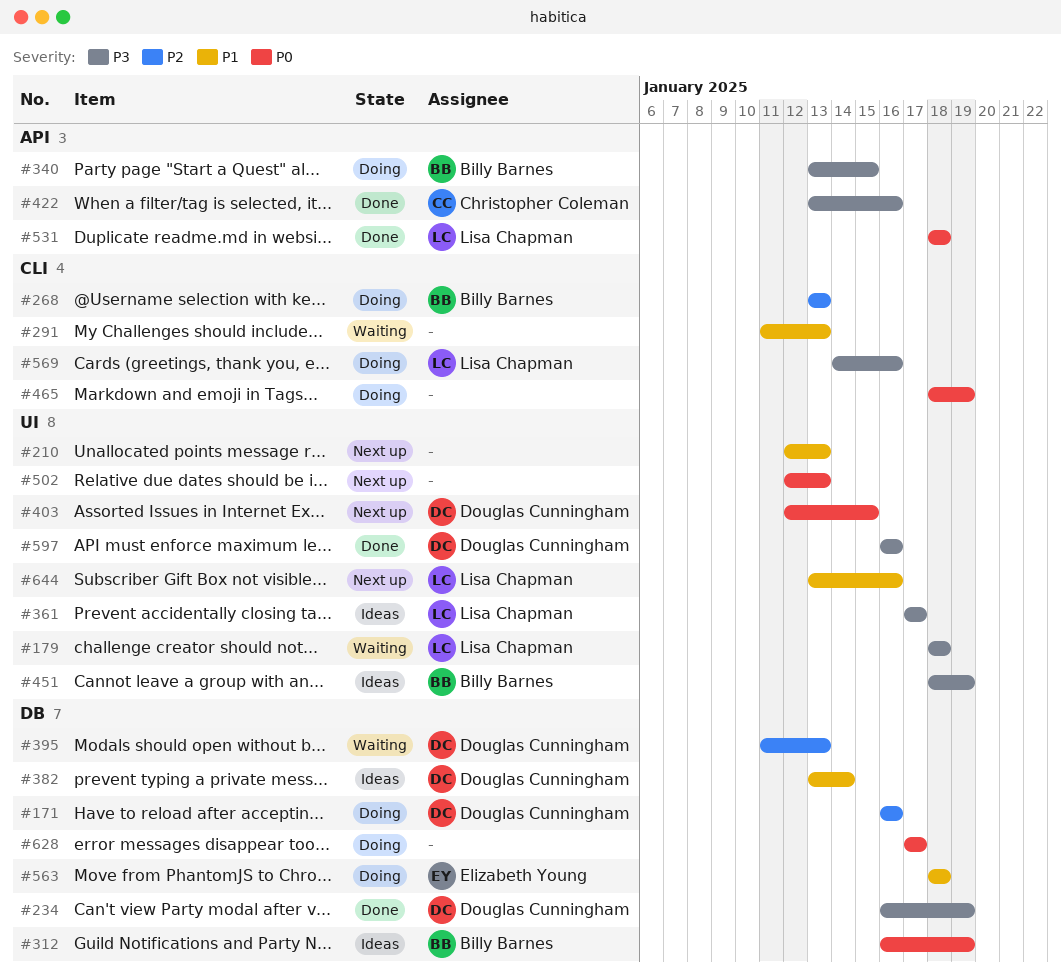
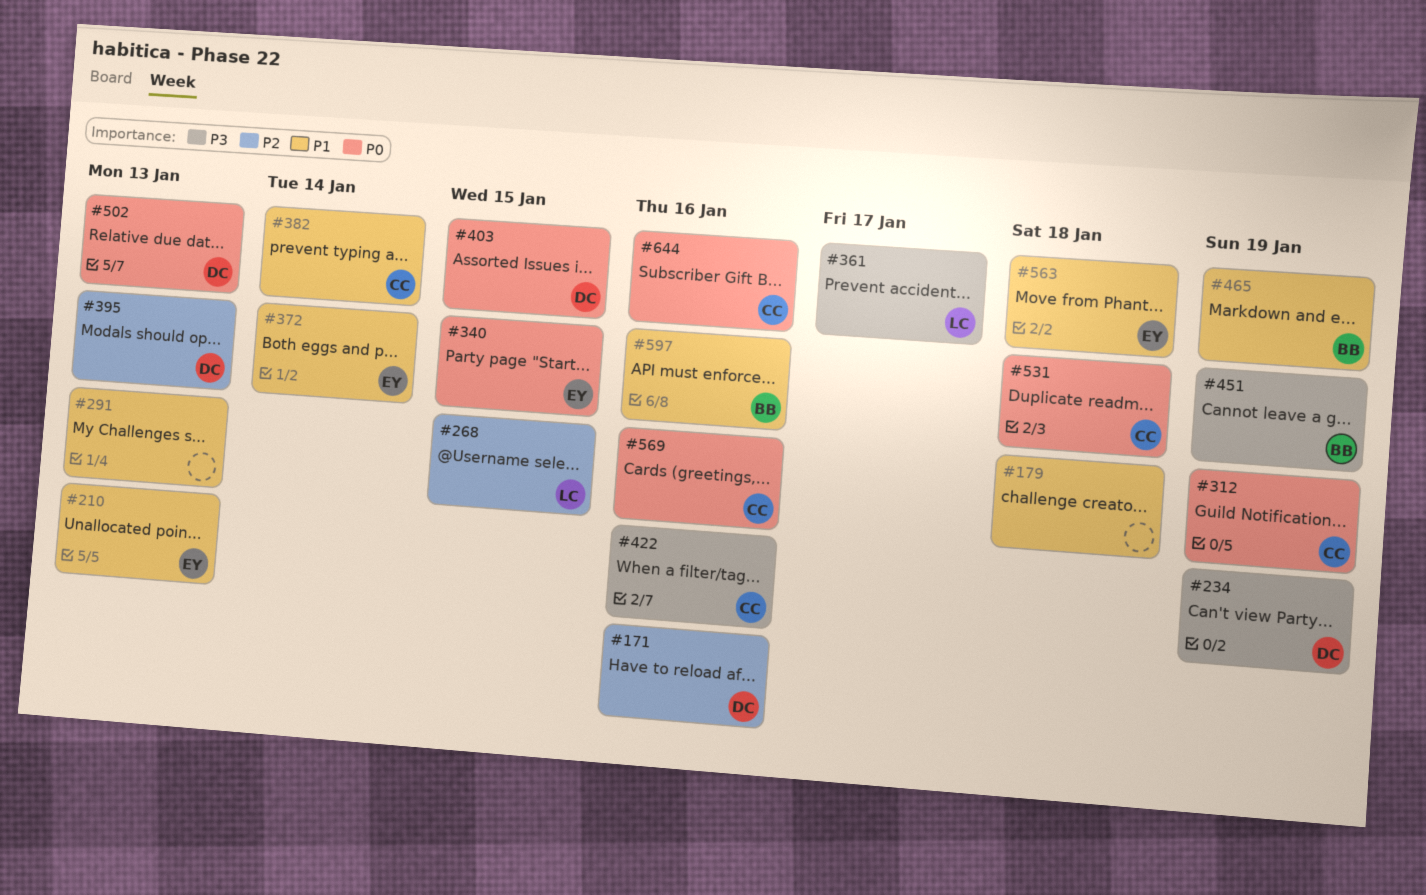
#179, owner: Lisa Chapman -> none
#179, priority: P3 -> P1
#210, owner: none -> Elizabeth Young
#268, owner: Billy Barnes -> Lisa Chapman
#268, due: Jan 13 -> Jan 15
#312, owner: Billy Barnes -> Christopher Coleman
#340, owner: Billy Barnes -> Elizabeth Young
#340, priority: P3 -> P0
#372: none -> present
#382, owner: Douglas Cunningham -> Christopher Coleman
#465, owner: none -> Billy Barnes
#465, priority: P0 -> P1
#502, owner: none -> Douglas Cunningham
#531, owner: Lisa Chapman -> Christopher Coleman
#569, owner: Lisa Chapman -> Christopher Coleman
#569, priority: P3 -> P0
#597, owner: Douglas Cunningham -> Billy Barnes
#597, priority: P3 -> P1
#628: present -> none
#644, owner: Lisa Chapman -> Christopher Coleman
#644, priority: P1 -> P0

